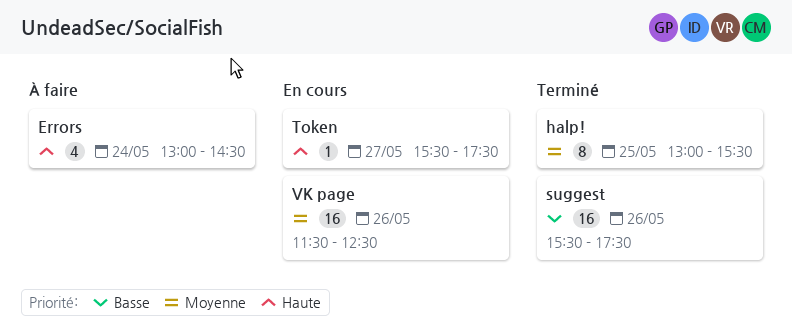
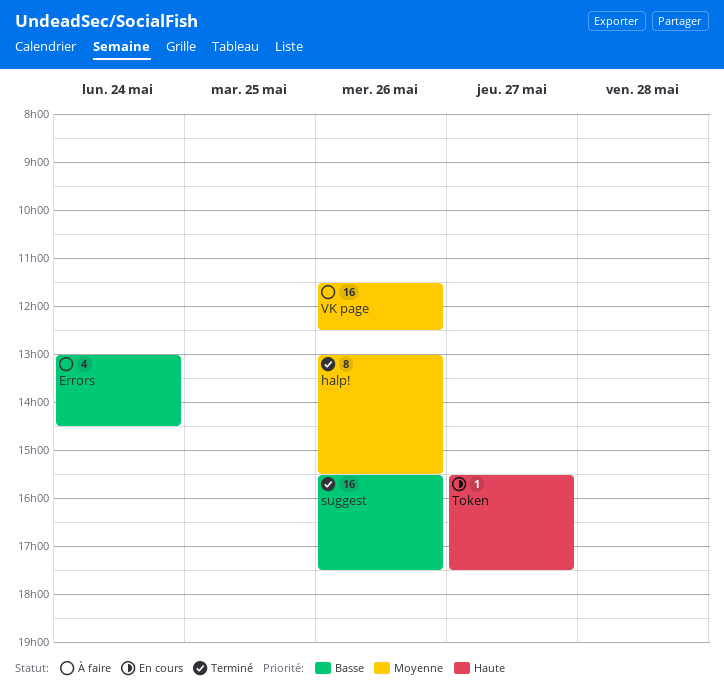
Errors, priority: Haute -> Basse
halp!, day: May 25 -> May 26
VK page, status: En cours -> À faire

